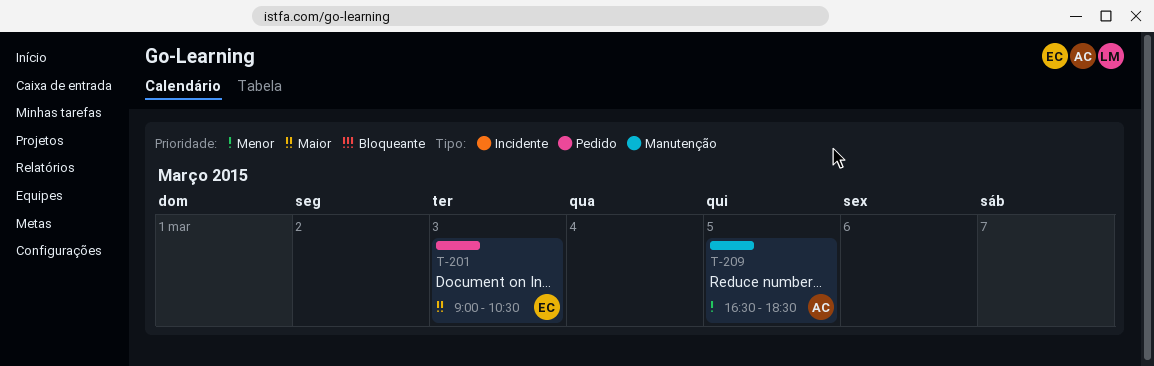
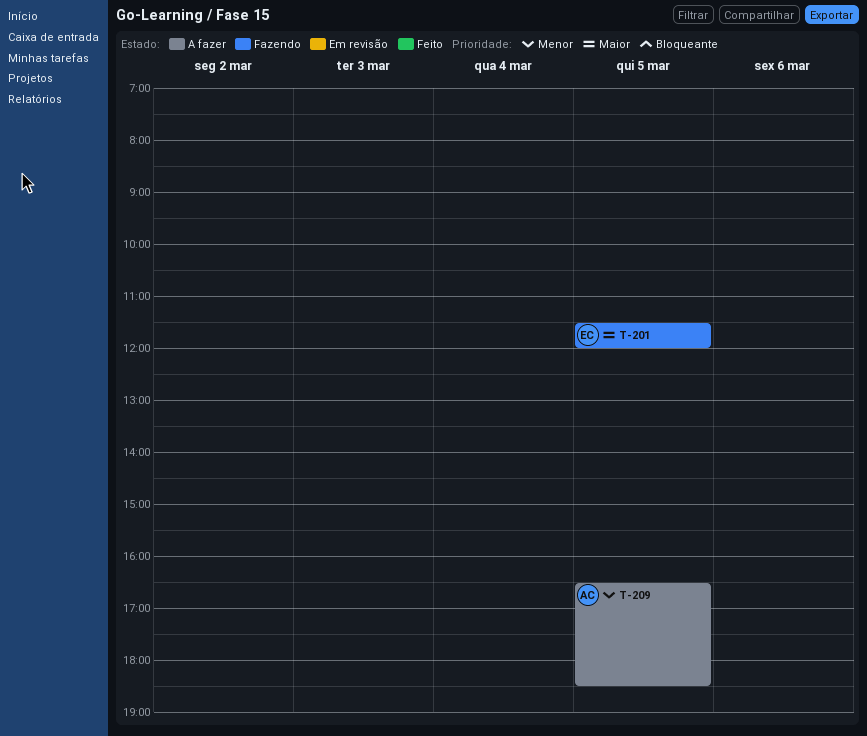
T-201, day: Mar 3 -> Mar 5
T-201, begins: 09:00 -> 11:30
T-201, ends: 10:30 -> 12:00

